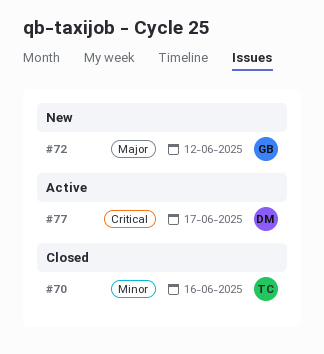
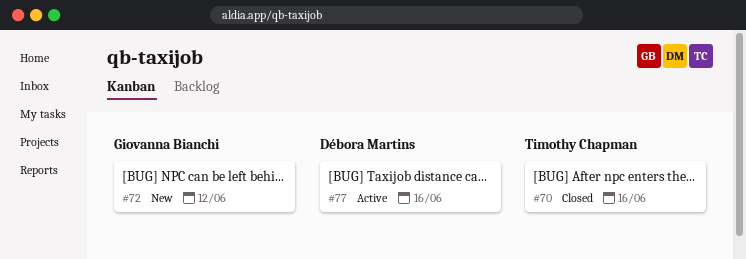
#77, due: Jun 17 -> Jun 16

